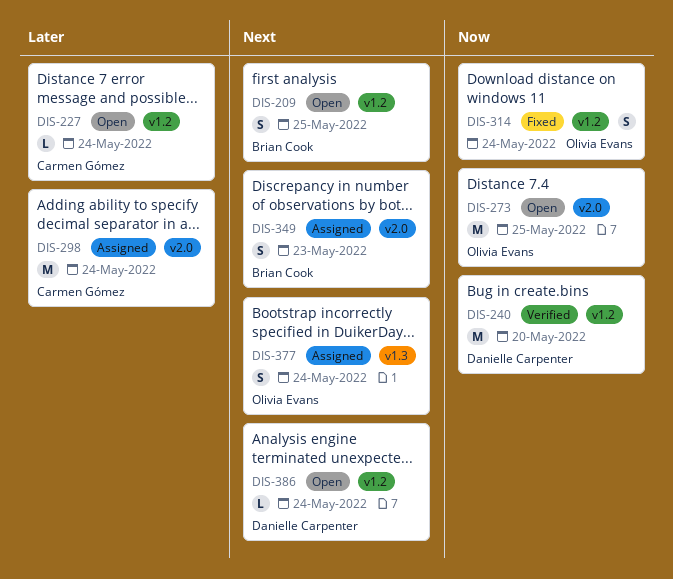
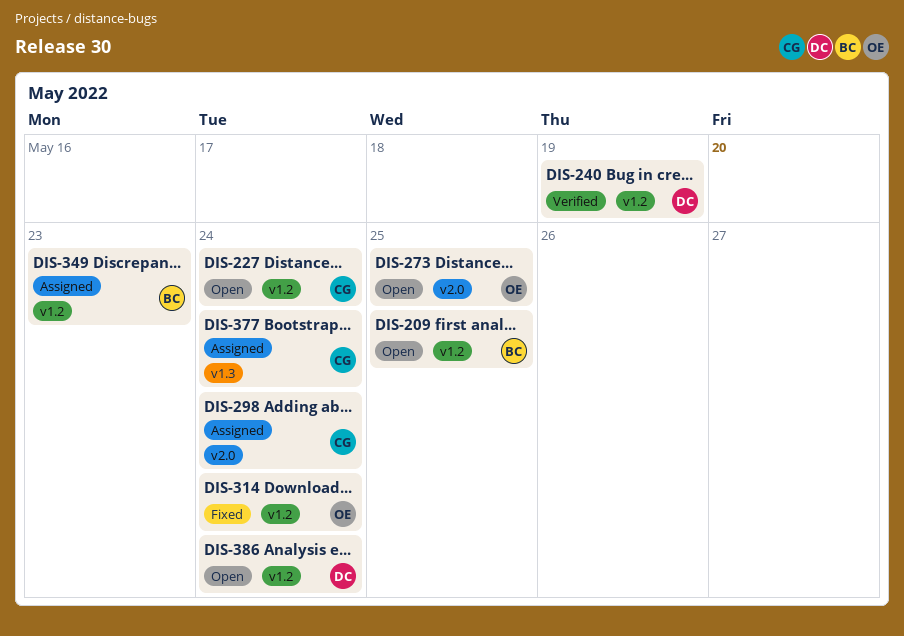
DIS-240, due: May 20 -> May 19
DIS-349, label: v2.0 -> v1.2
DIS-377, owner: Olivia Evans -> Carmen Gómez

